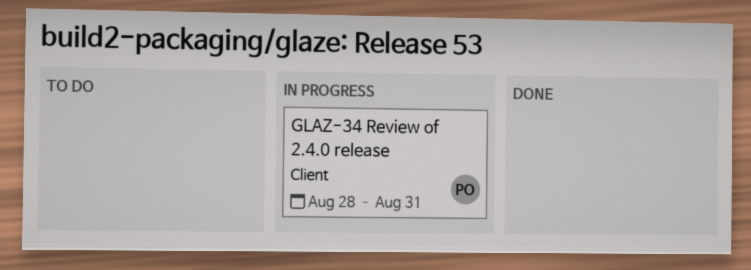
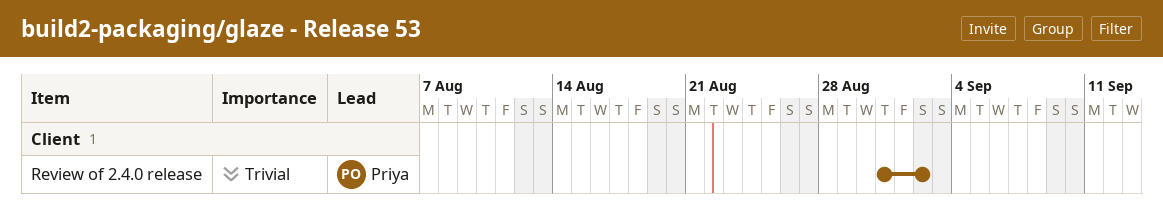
Review of 2.4.0 release, start: Aug 28 -> Aug 31
Review of 2.4.0 release, due: Aug 31 -> Sep 2

